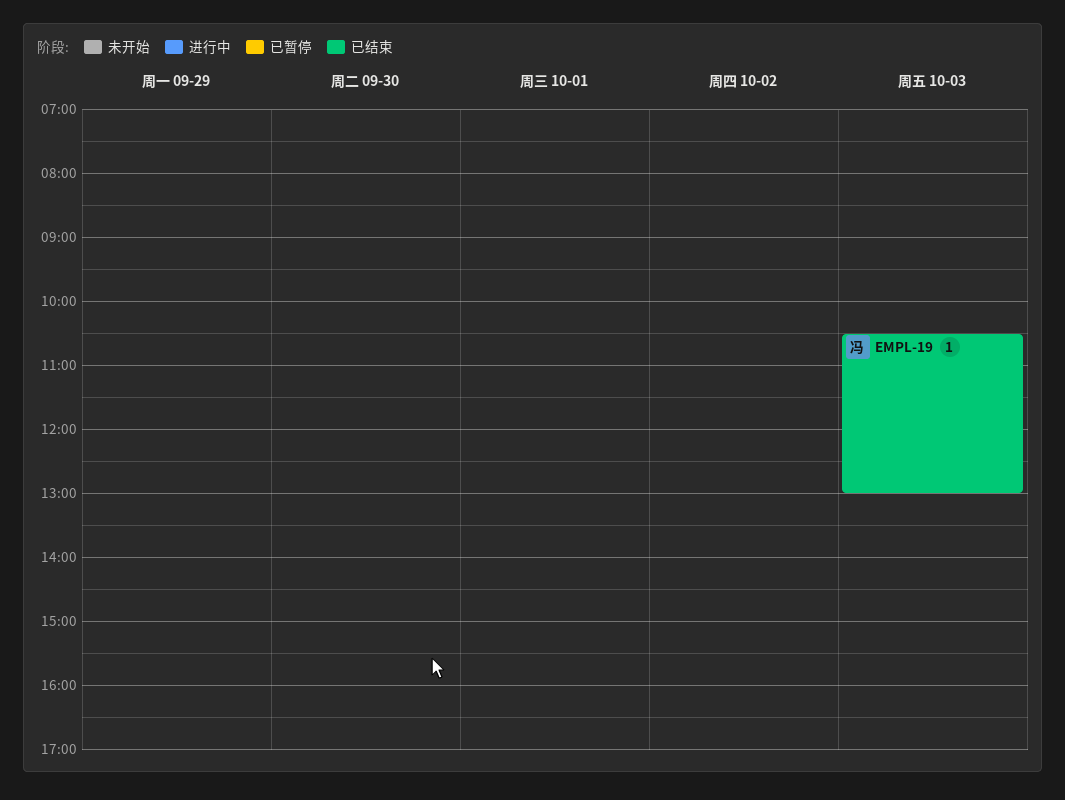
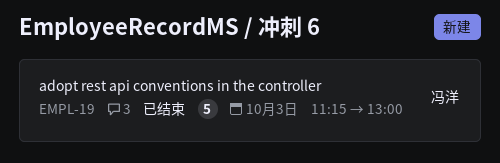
EMPL-19, estimate: 1 -> 5
EMPL-19, begins: 10:30 -> 11:15

